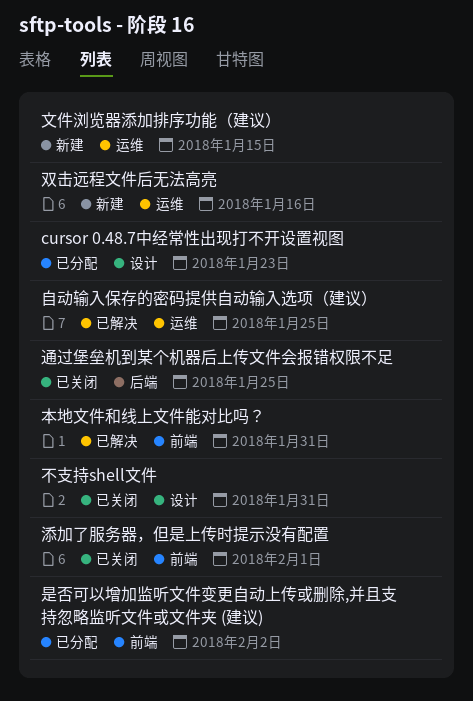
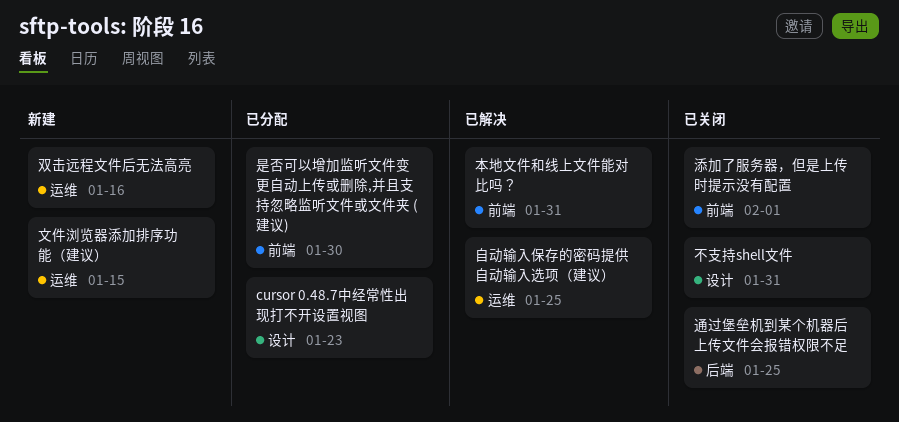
是否可以增加监听文件变更自动上传或删除,并且支持忽略监听文件或文件夹 (建议), due: Feb 2 -> Jan 30

